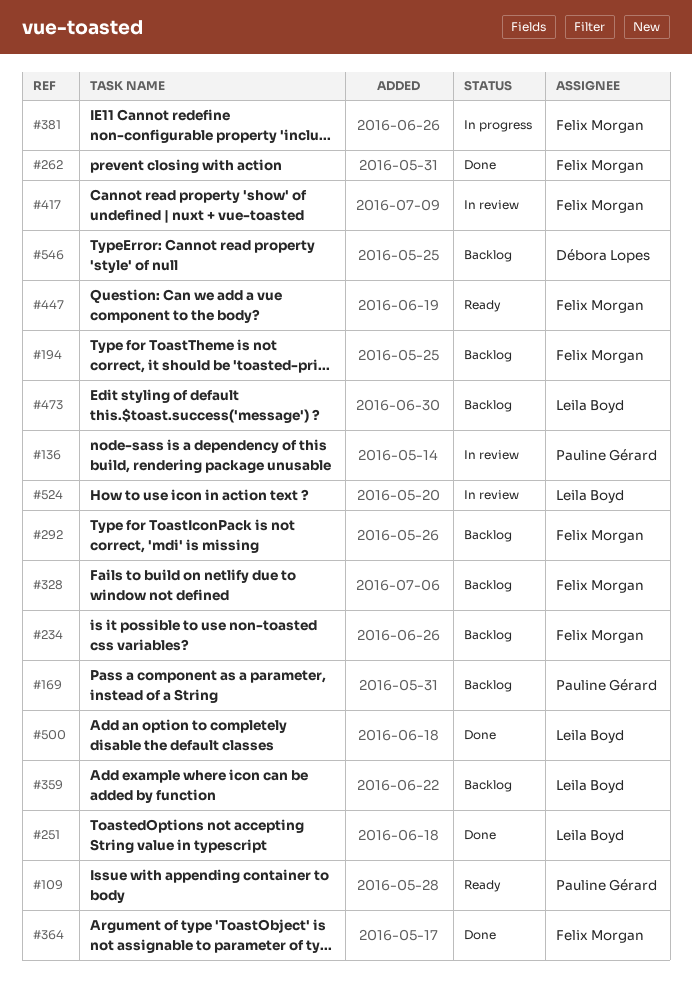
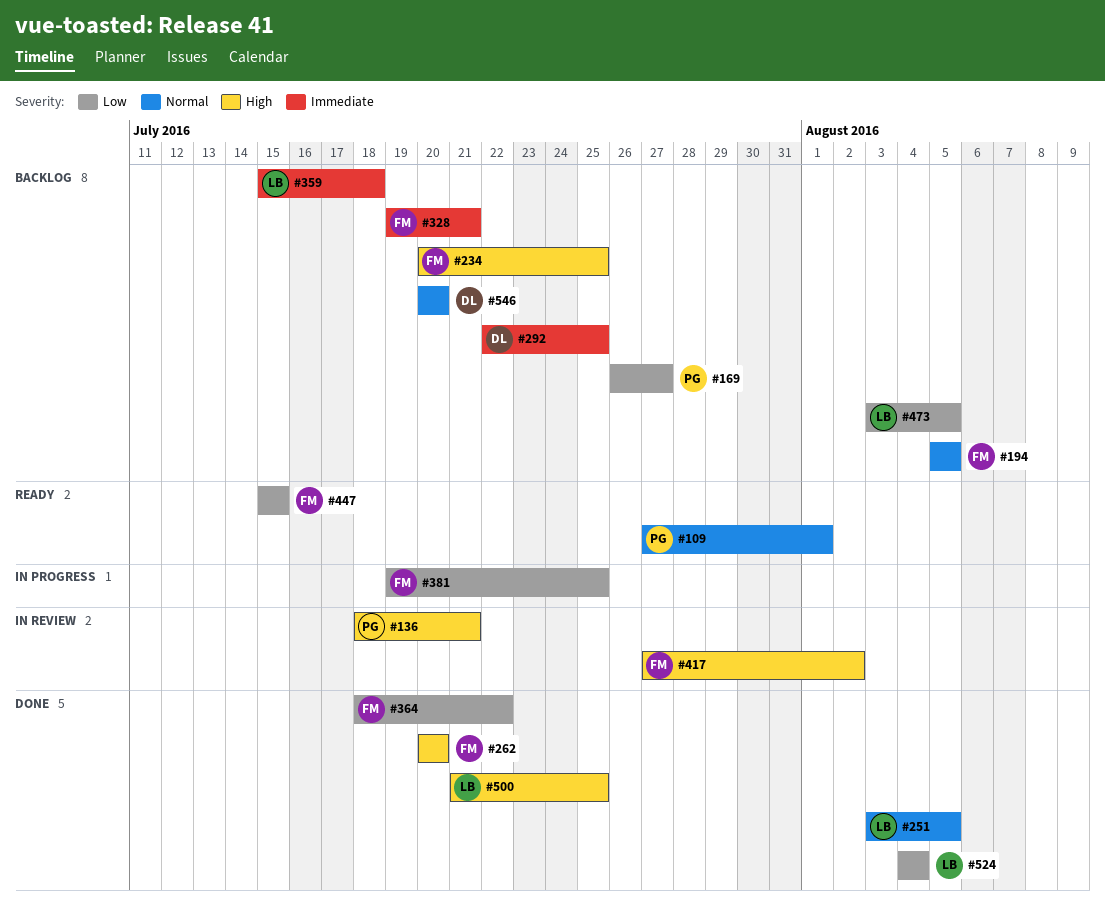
#292, owner: Felix Morgan -> Débora Lopes
#524, status: In review -> Done

